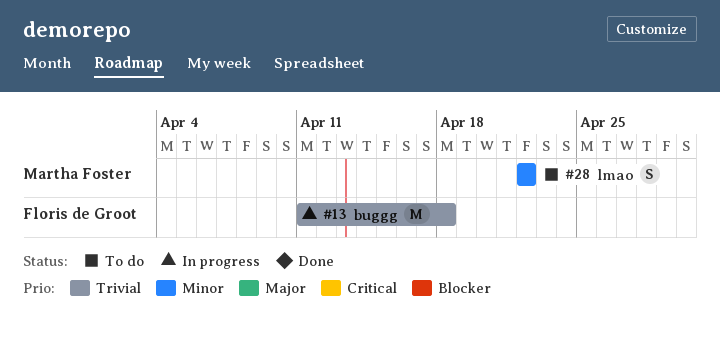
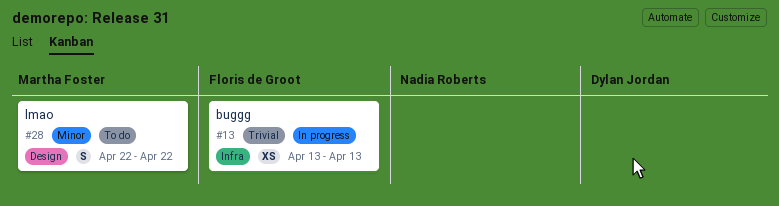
#13, estimate: M -> XS
#13, start: Apr 11 -> Apr 13
#13, due: Apr 18 -> Apr 13

